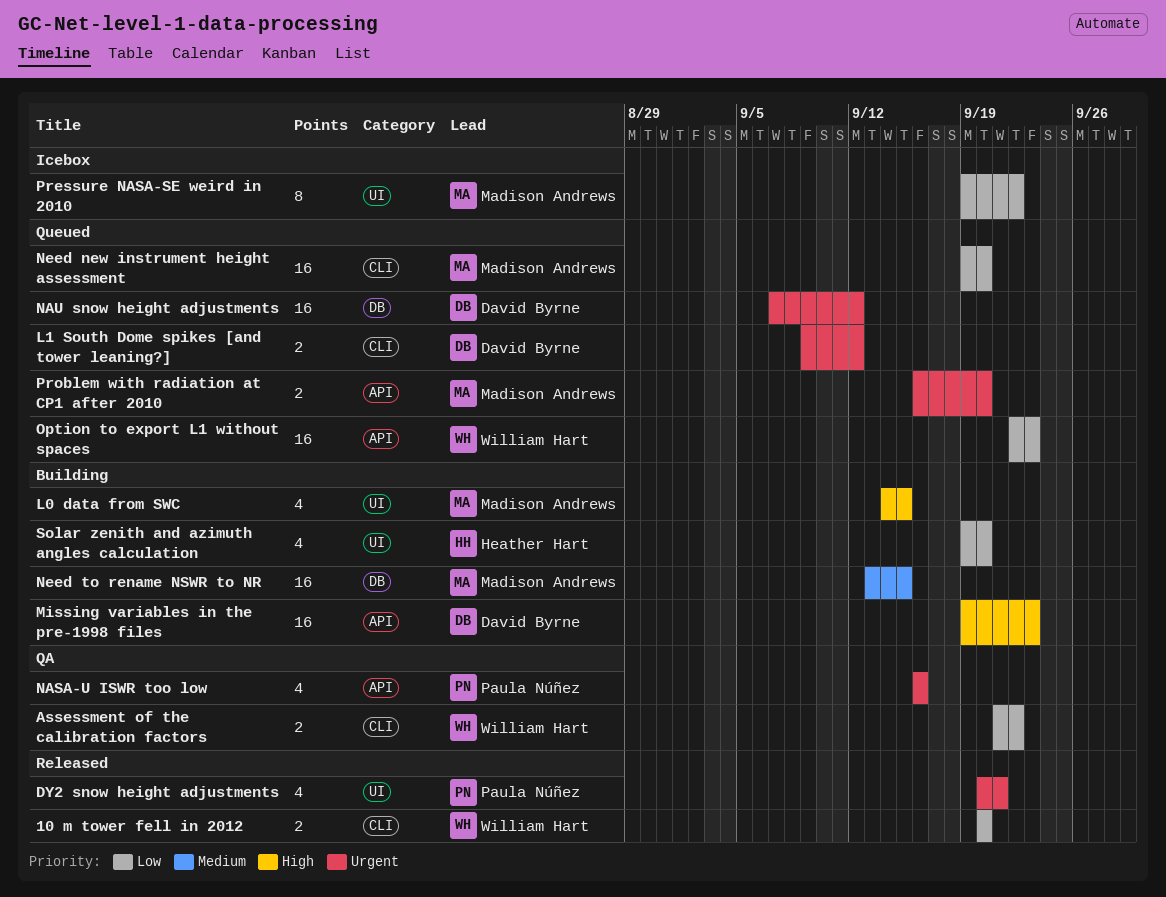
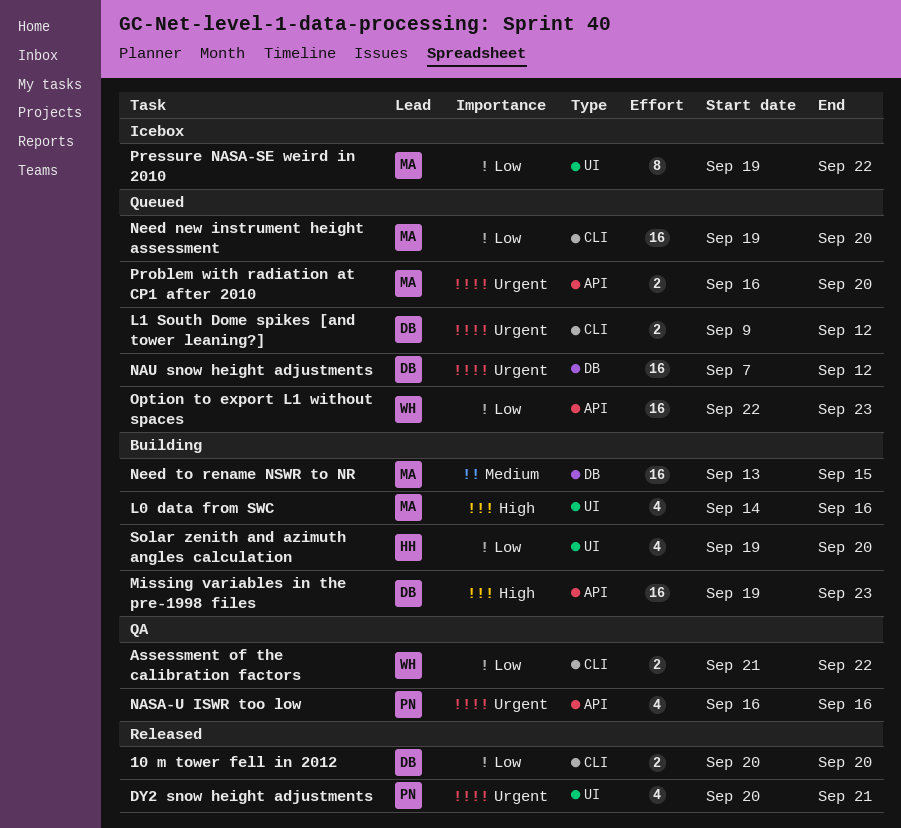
10 m tower fell in 2012, owner: William Hart -> David Byrne
L0 data from SWC, due: Sep 15 -> Sep 16

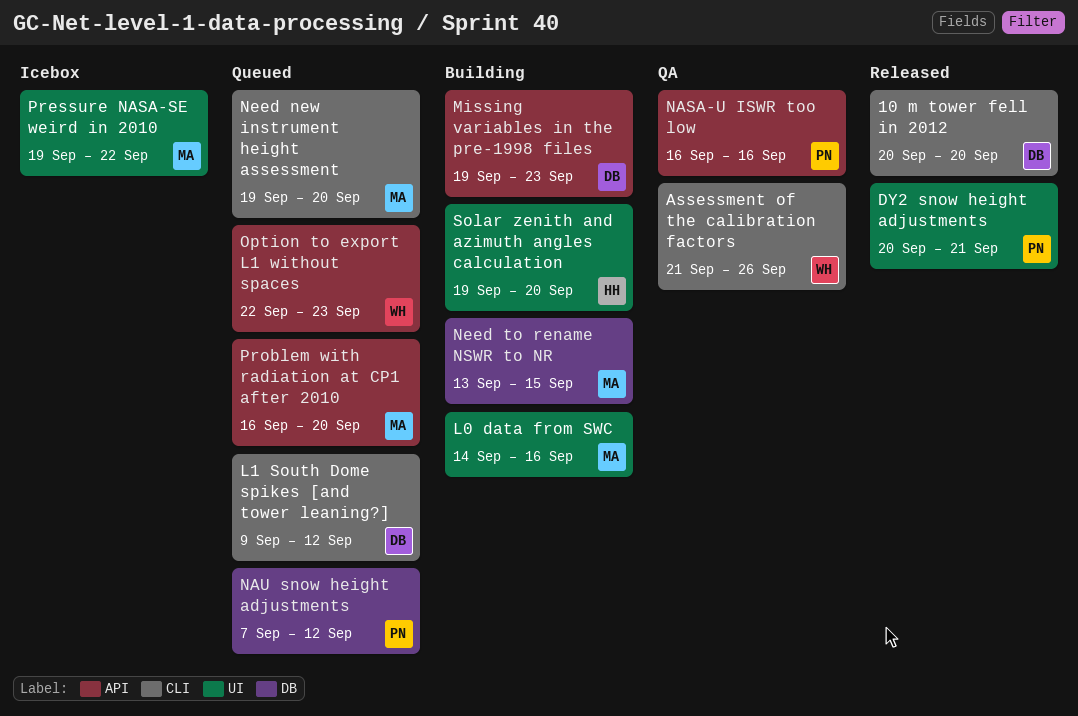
Assessment of the calibration factors, due: Sep 22 -> Sep 26
NAU snow height adjustments, owner: DB -> PN

